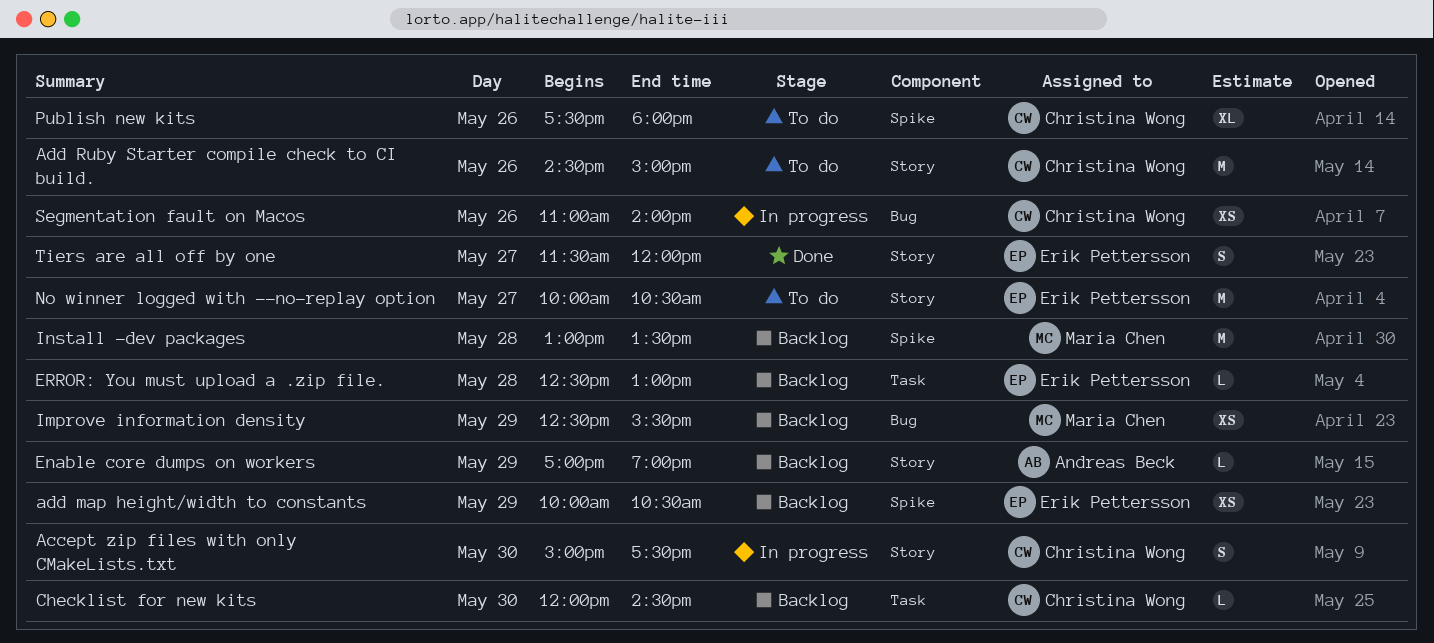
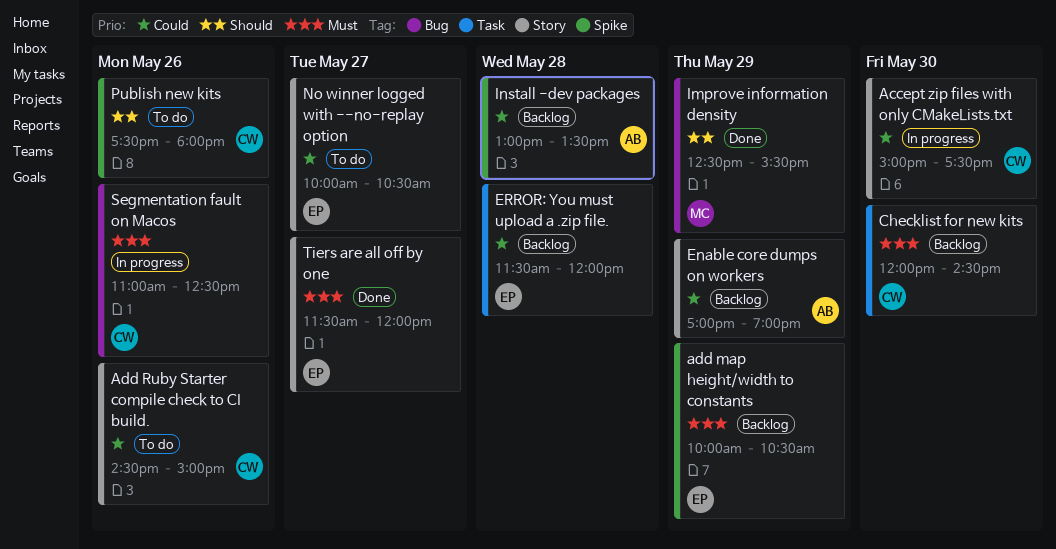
ERROR: You must upload a .zip file., begins: 12:30 -> 11:30
ERROR: You must upload a .zip file., ends: 13:00 -> 12:00
Improve information density, status: Backlog -> Done
Install -dev packages, owner: Maria Chen -> Andreas Beck
Segmentation fault on Macos, ends: 14:00 -> 12:30

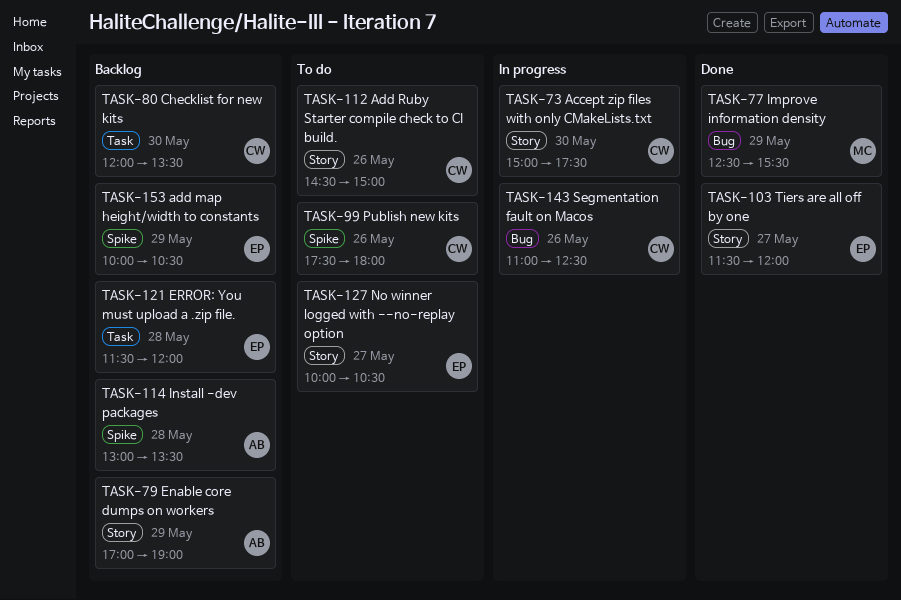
Checklist for new kits, ends: 14:30 -> 13:30

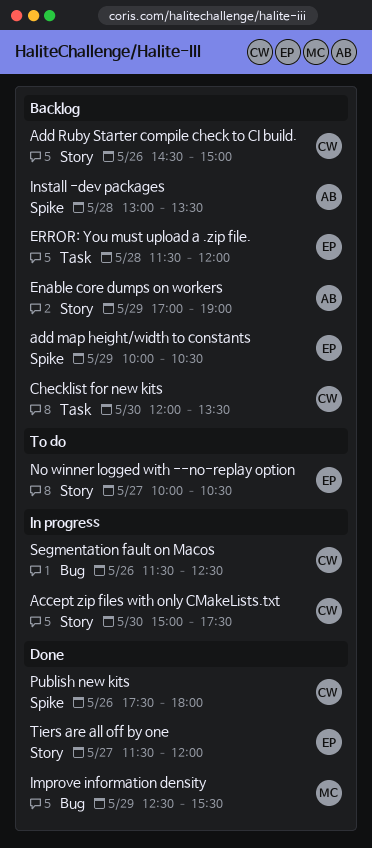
Add Ruby Starter compile check to CI build., status: To do -> Backlog
Publish new kits, status: To do -> Done
Segmentation fault on Macos, begins: 11:00 -> 11:30

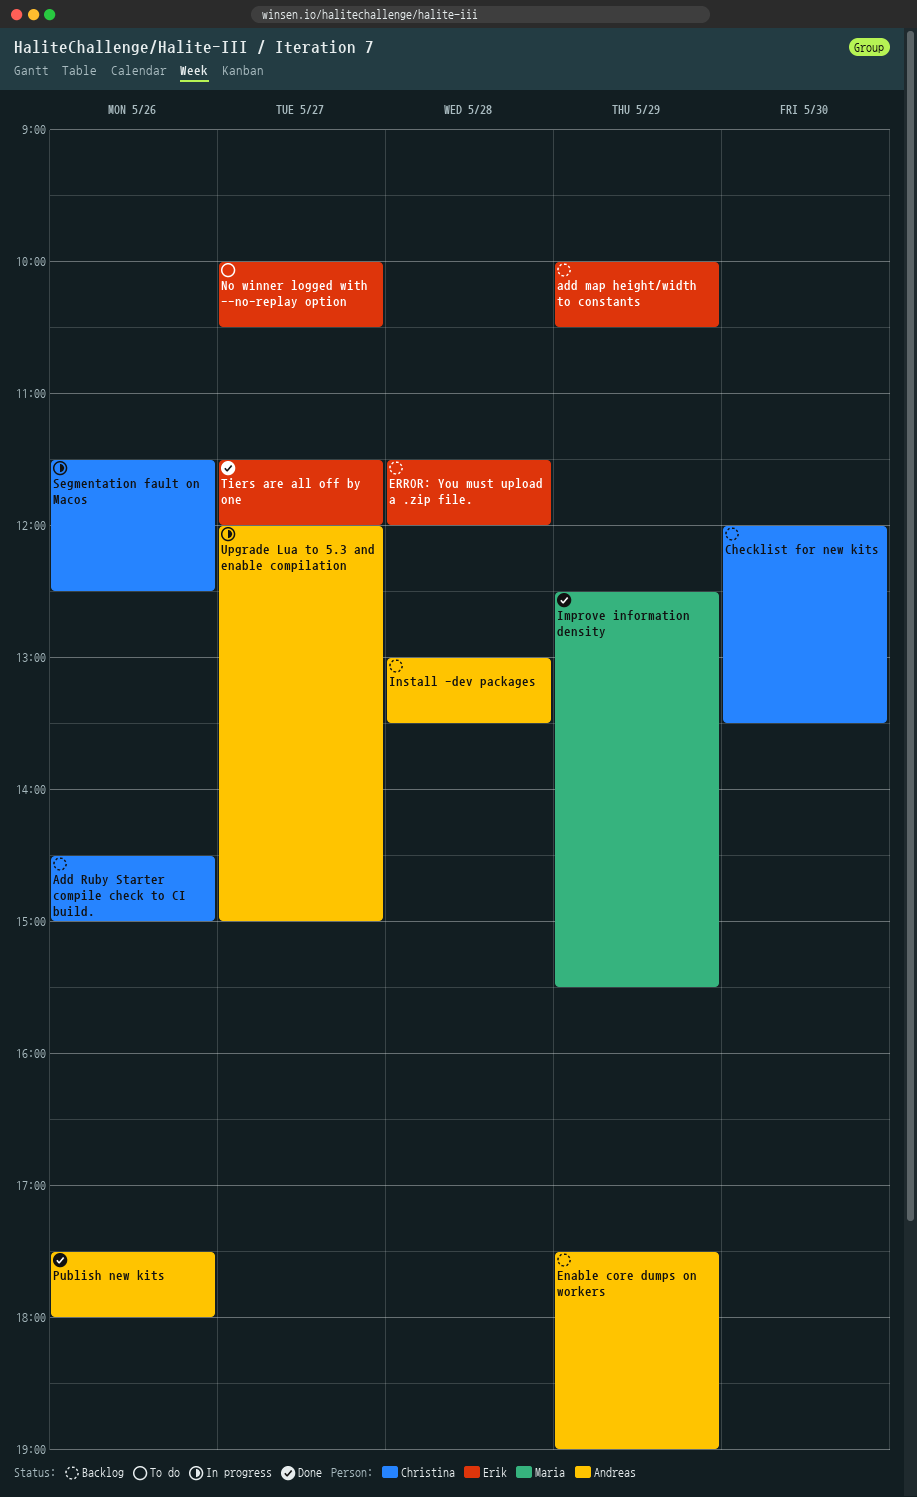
Accept zip files with only CMakeLists.txt: present -> none
Enable core dumps on workers, begins: 17:00 -> 17:30
Publish new kits, owner: Christina -> Andreas
Upgrade Lua to 5.3 and enable compilation: none -> present

